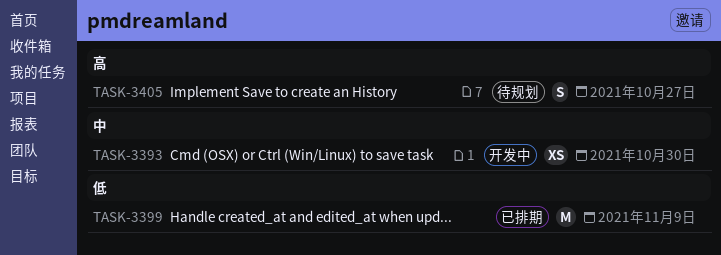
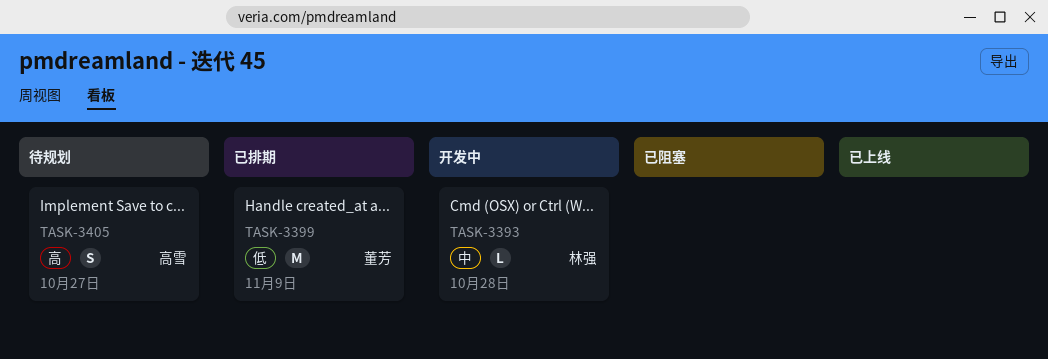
TASK-3393, estimate: XS -> L
TASK-3393, due: Oct 30 -> Oct 28

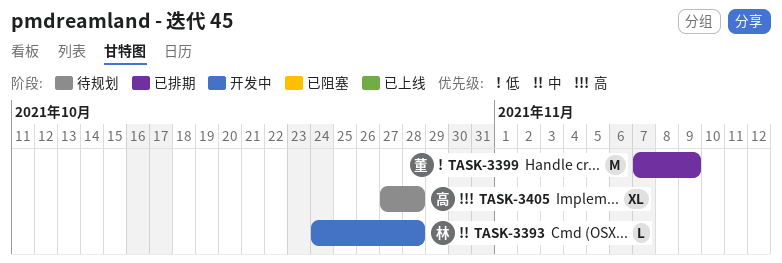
TASK-3405, estimate: S -> XL
TASK-3405, due: Oct 27 -> Oct 28

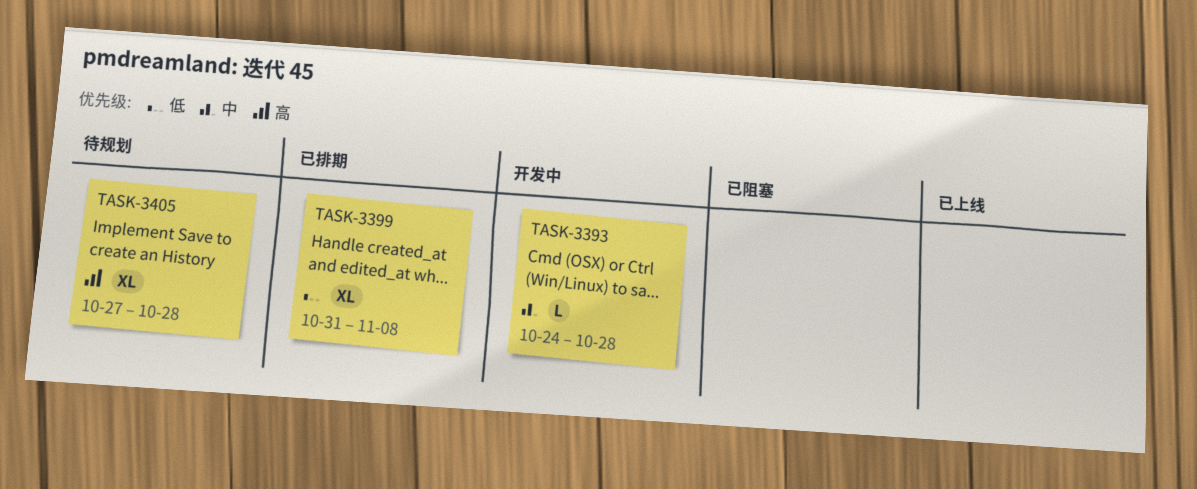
TASK-3399, estimate: M -> XL
TASK-3399, start: Nov 7 -> Oct 31
TASK-3399, due: Nov 9 -> Nov 8

